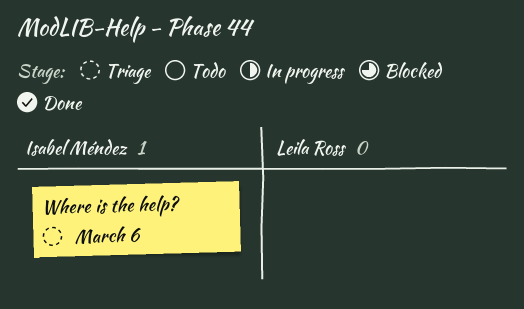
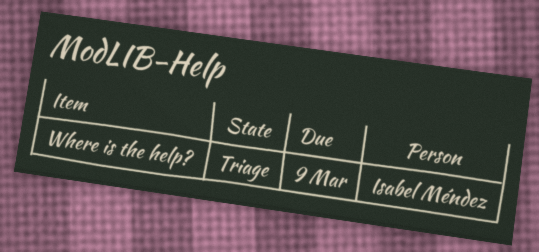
Where is the help?, due: Mar 6 -> Mar 9

